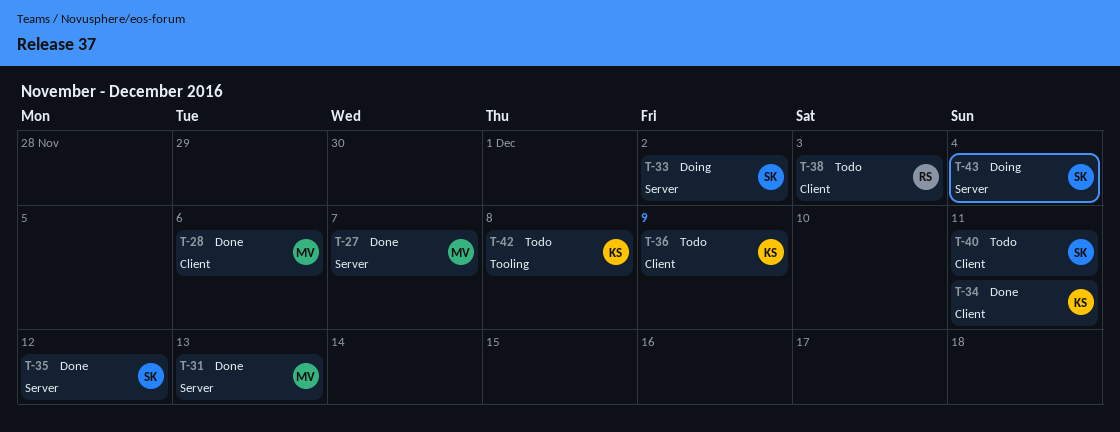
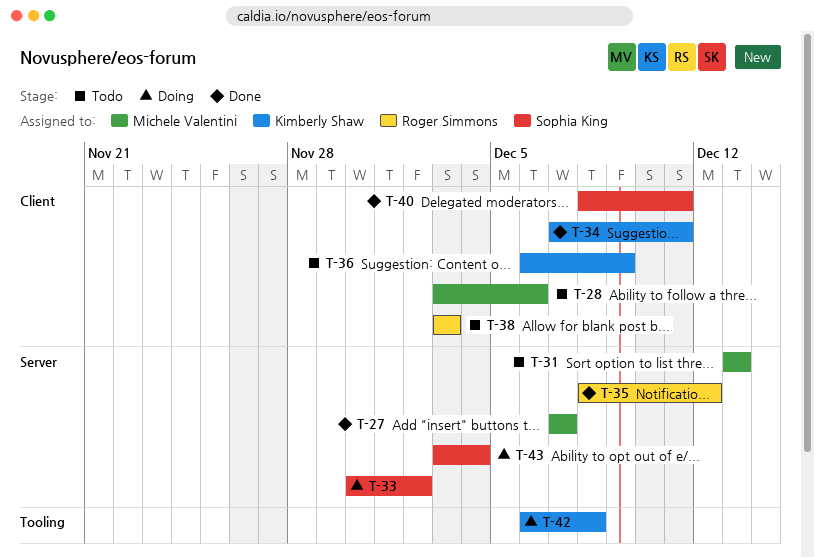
T-28, status: Done -> Todo
T-31, status: Done -> Todo
T-35, owner: Sophia King -> Roger Simmons
T-40, status: Todo -> Done
T-42, status: Todo -> Doing

